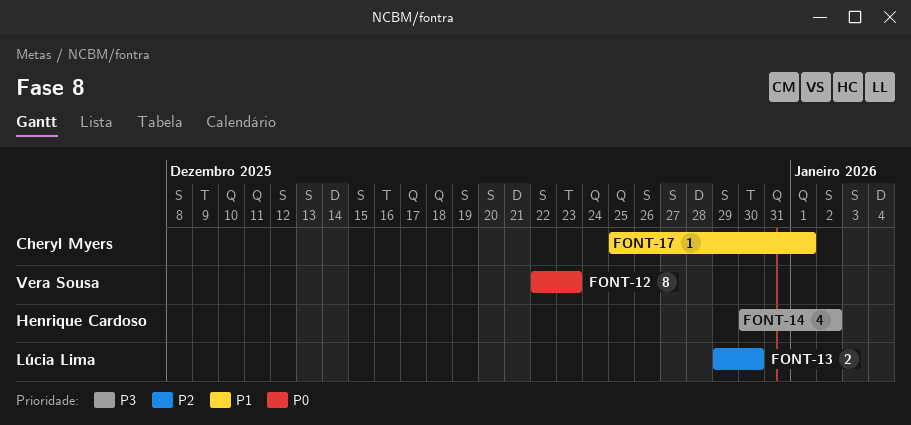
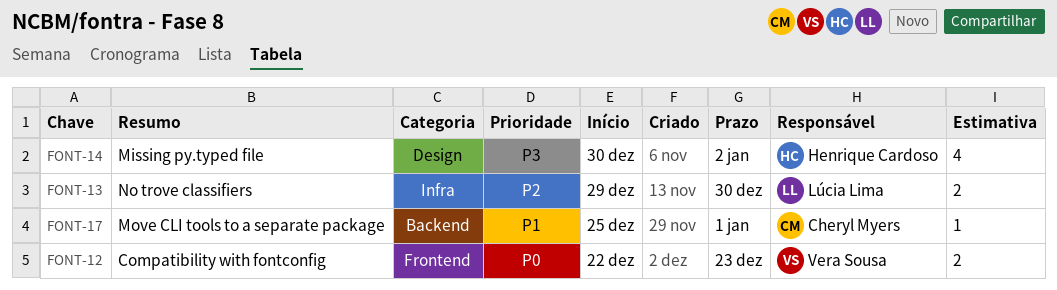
FONT-12, estimate: 8 -> 2

